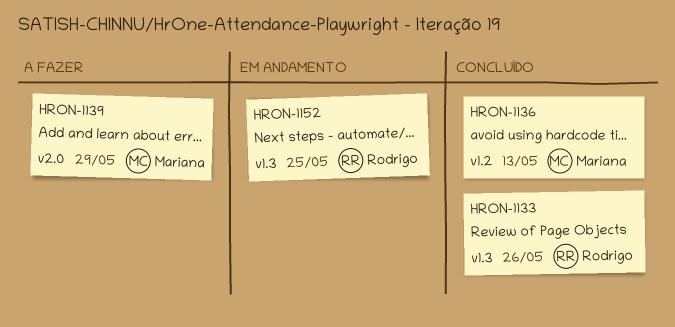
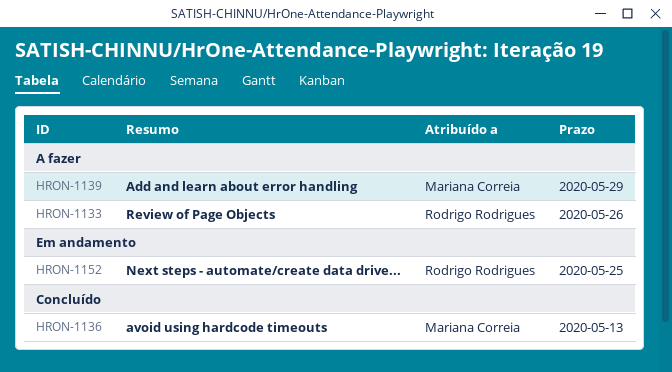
HRON-1133, status: Concluído -> A fazer

